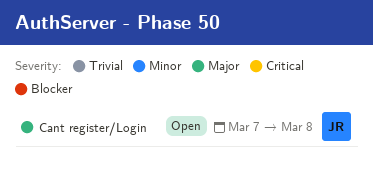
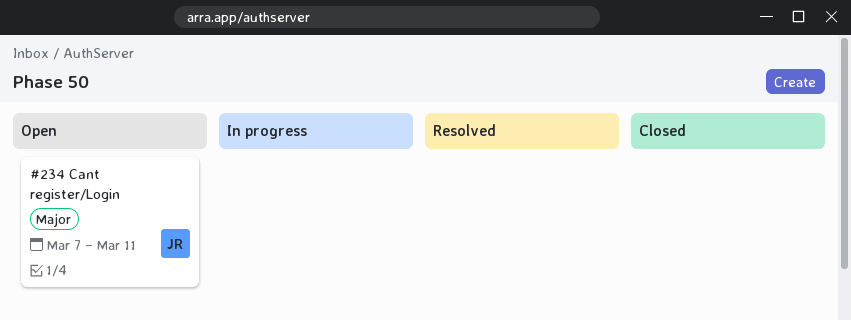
Cant register/Login, due: Mar 8 -> Mar 11

